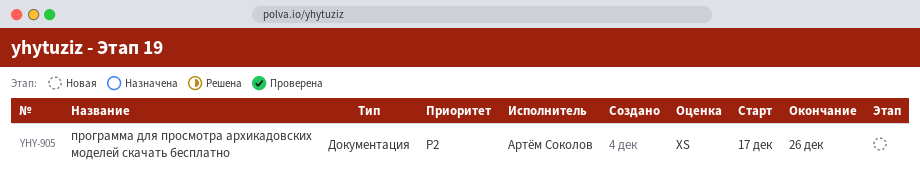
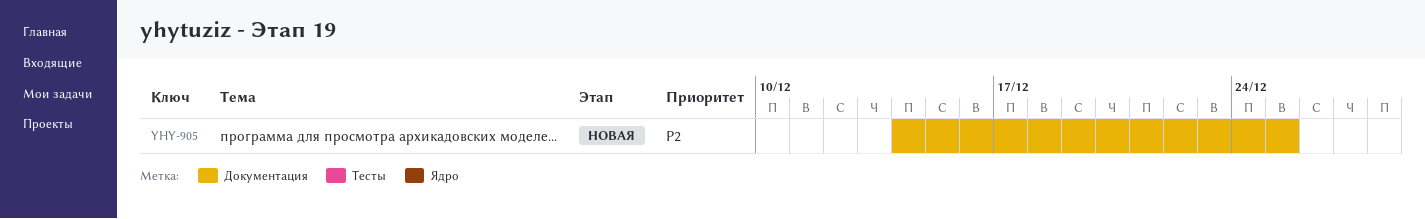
YHY-905, start: Dec 17 -> Dec 14
YHY-905, due: Dec 26 -> Dec 25

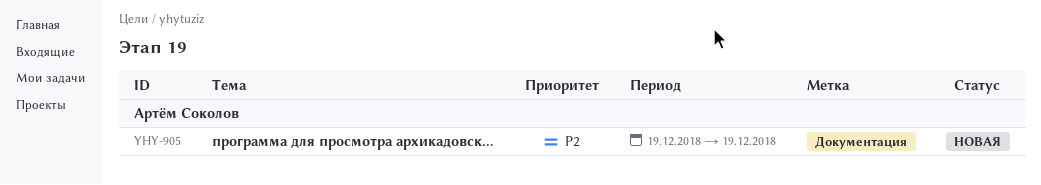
YHY-905, start: Dec 14 -> Dec 19
YHY-905, due: Dec 25 -> Dec 19

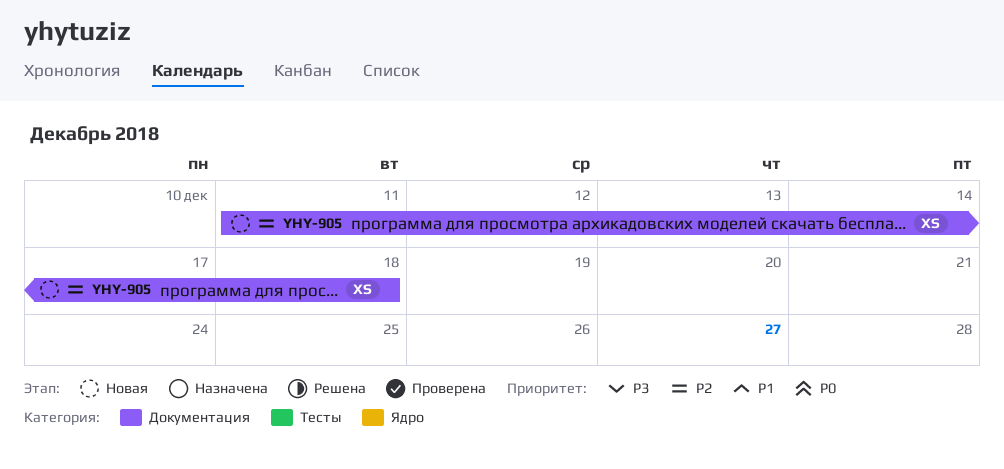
YHY-905, start: Dec 19 -> Dec 11
YHY-905, due: Dec 19 -> Dec 18

